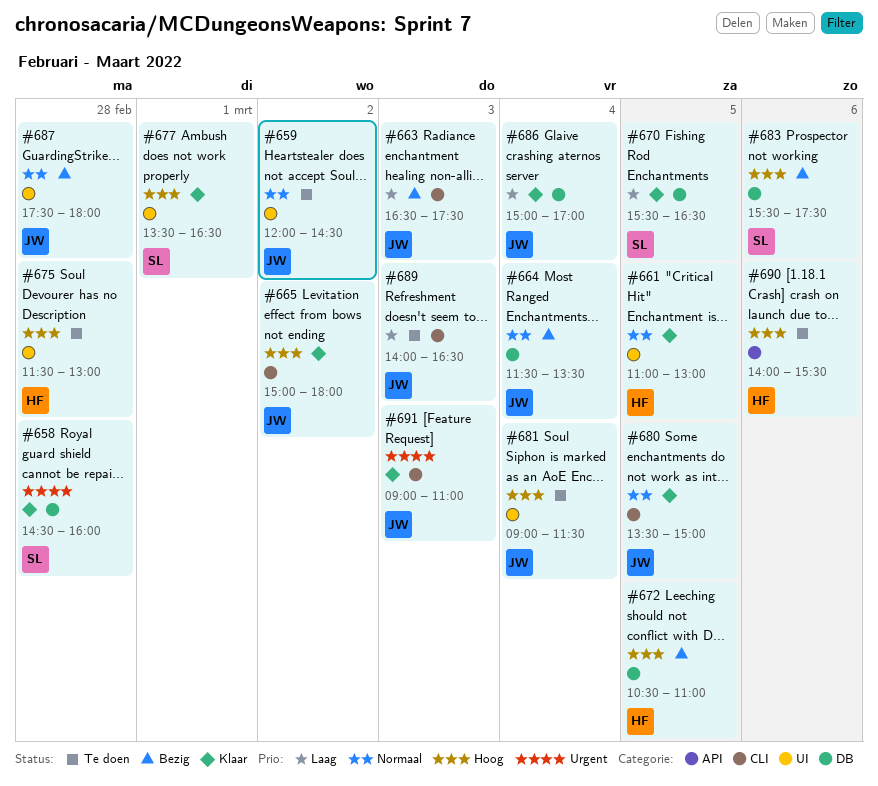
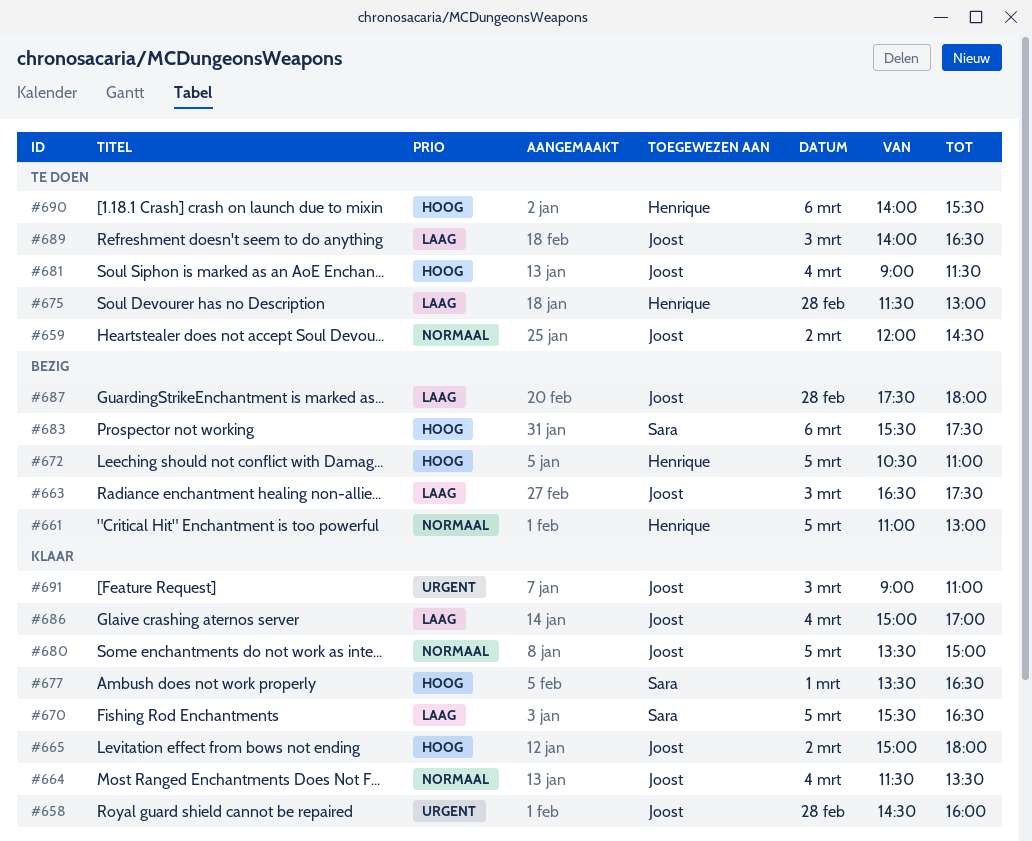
#658, owner: Sara -> Joost
#661, status: Klaar -> Bezig
#664, status: Bezig -> Klaar
#675, priority: Hoog -> Laag
#687, priority: Normaal -> Laag

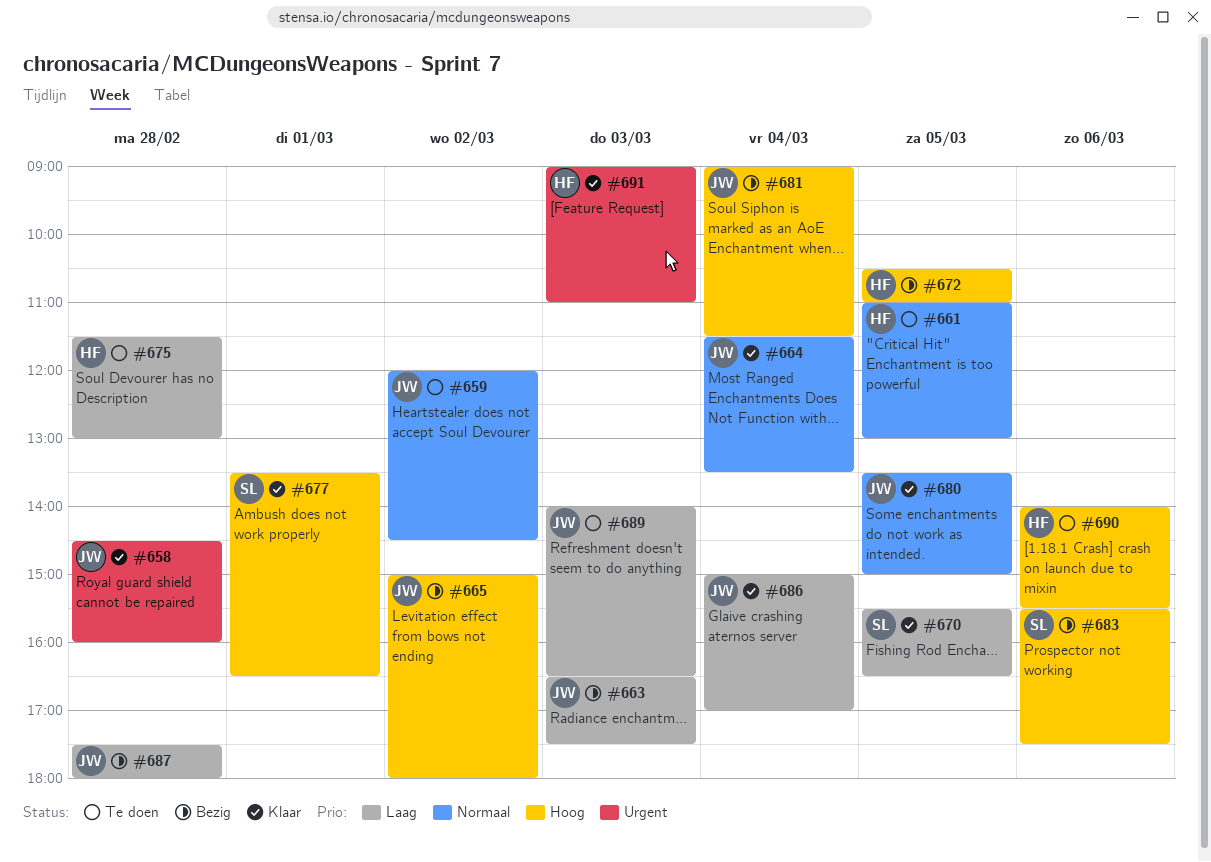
#661, status: Bezig -> Te doen
#665, status: Klaar -> Bezig
#681, status: Te doen -> Bezig
#691, owner: Joost -> Henrique

